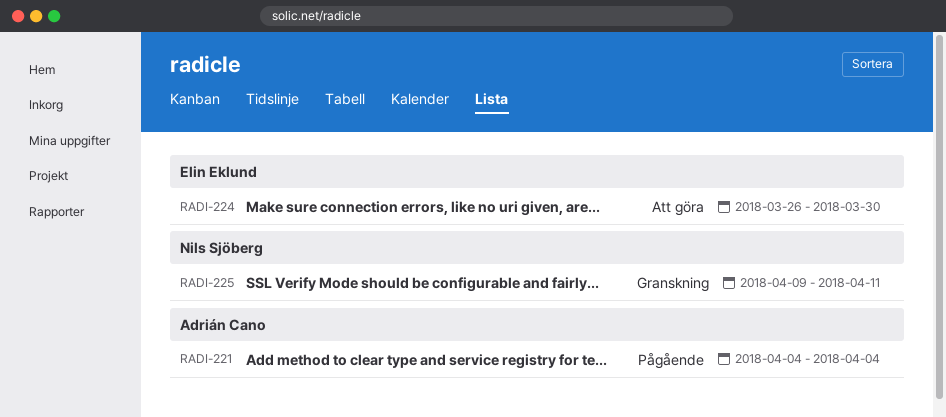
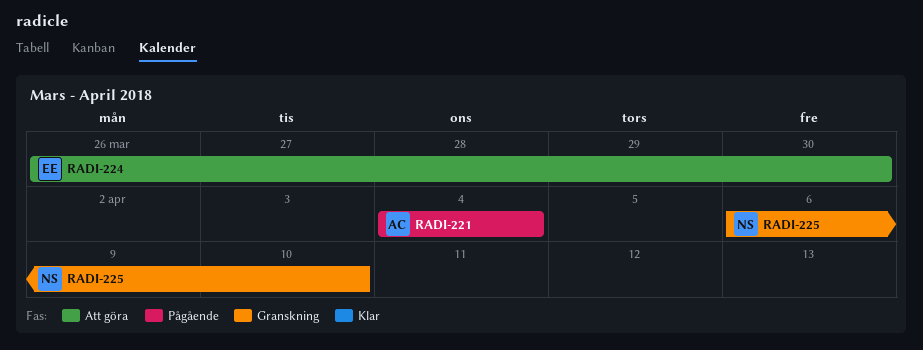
RADI-225, start: Apr 9 -> Apr 6
RADI-225, due: Apr 11 -> Apr 10

